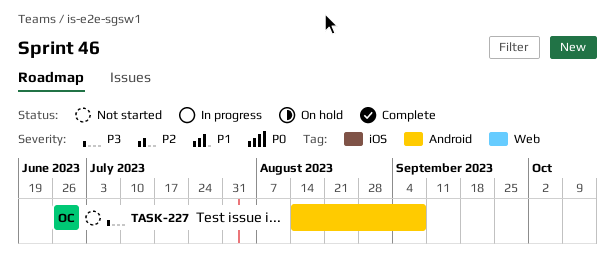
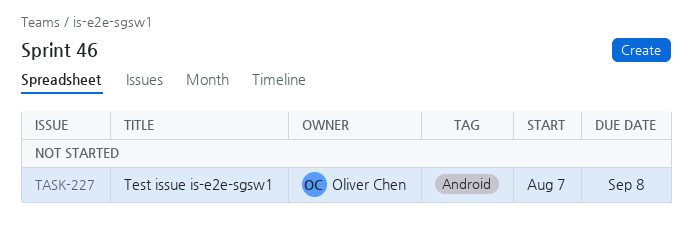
TASK-227, start: Aug 14 -> Aug 7

